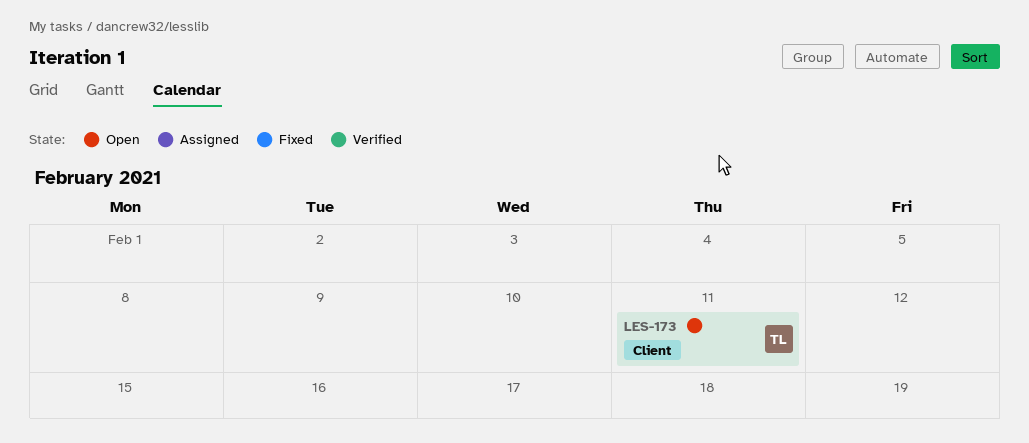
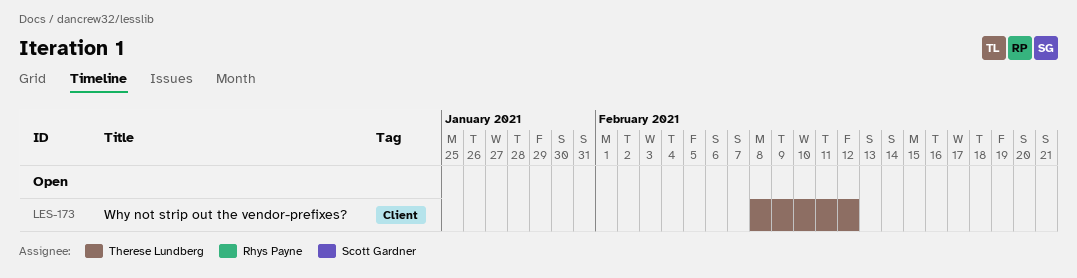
LES-173, due: Feb 11 -> Feb 12

